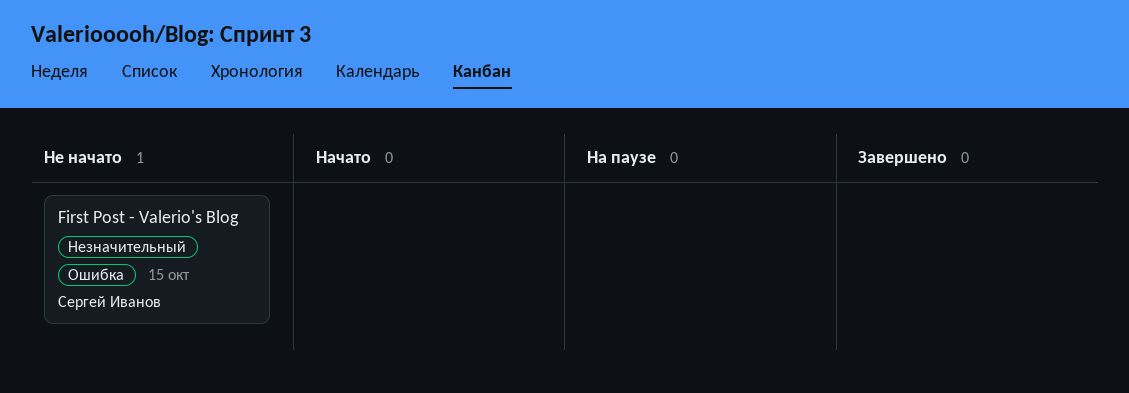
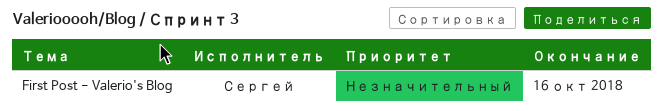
First Post - Valerio's Blog, due: Oct 15 -> Oct 16

